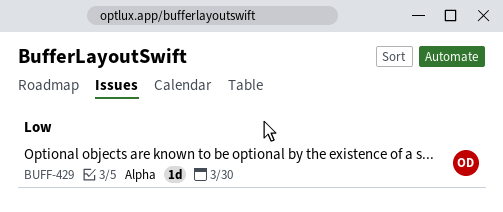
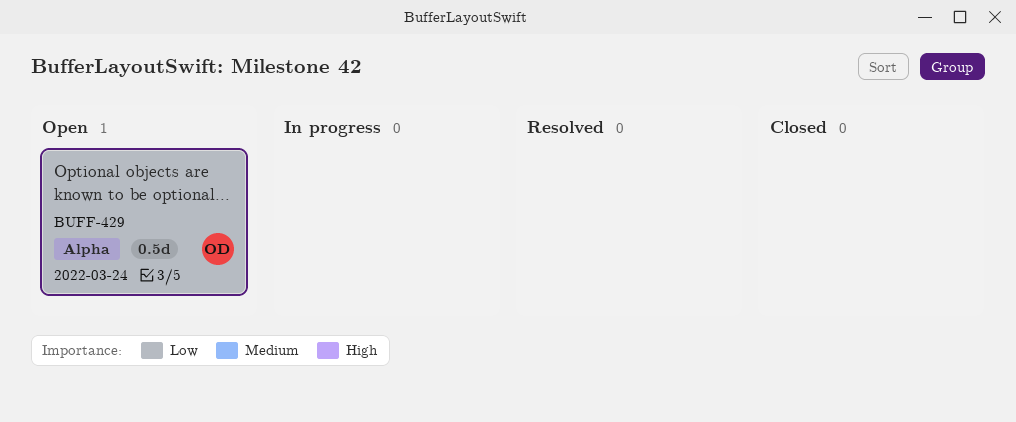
BUFF-429, estimate: 1d -> 0.5d
BUFF-429, due: Mar 30 -> Mar 24

